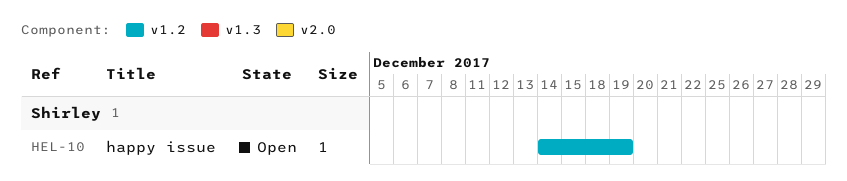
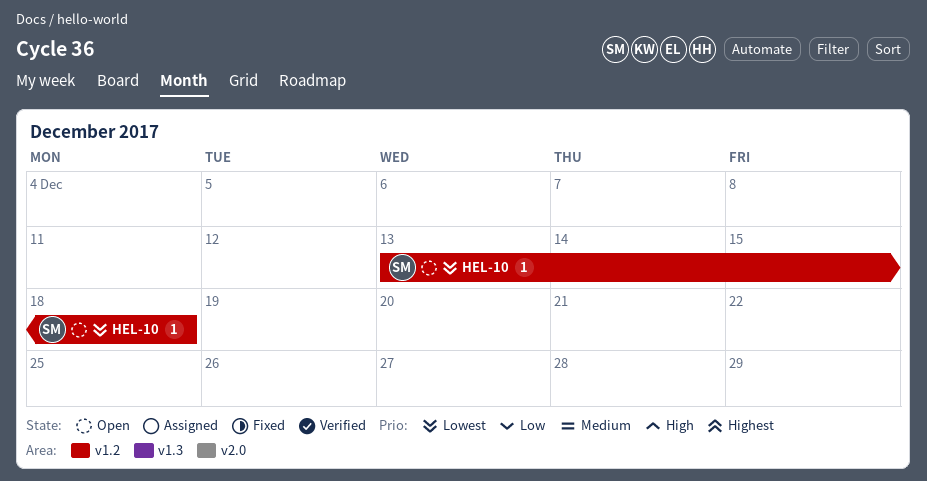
HEL-10, start: Dec 14 -> Dec 13
HEL-10, due: Dec 19 -> Dec 18

